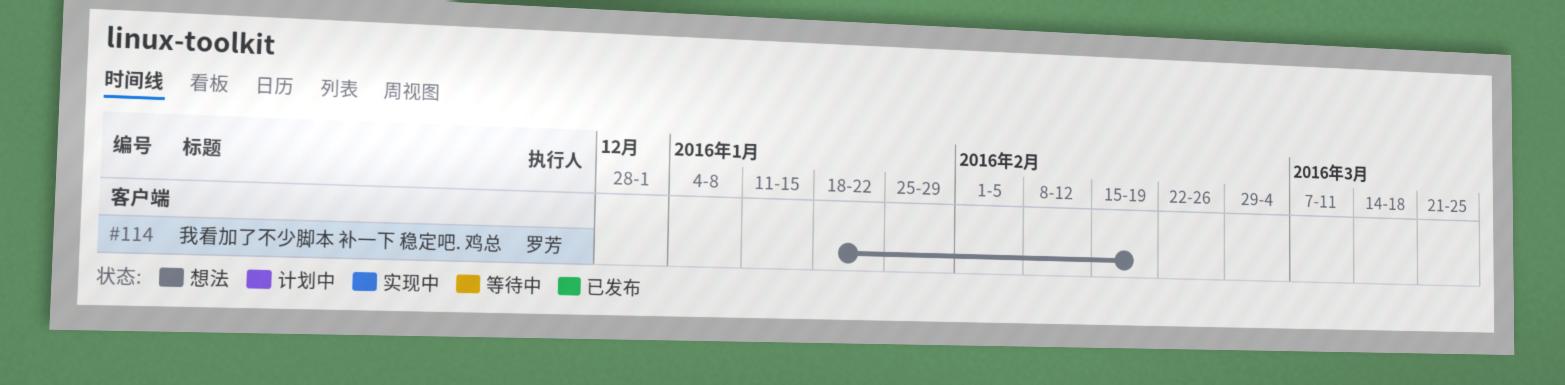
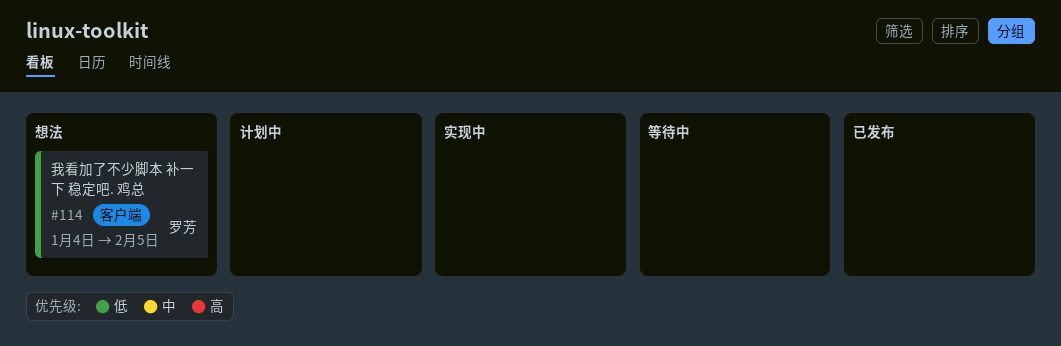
#114, start: Jan 18 -> Jan 4
#114, due: Feb 19 -> Feb 5

